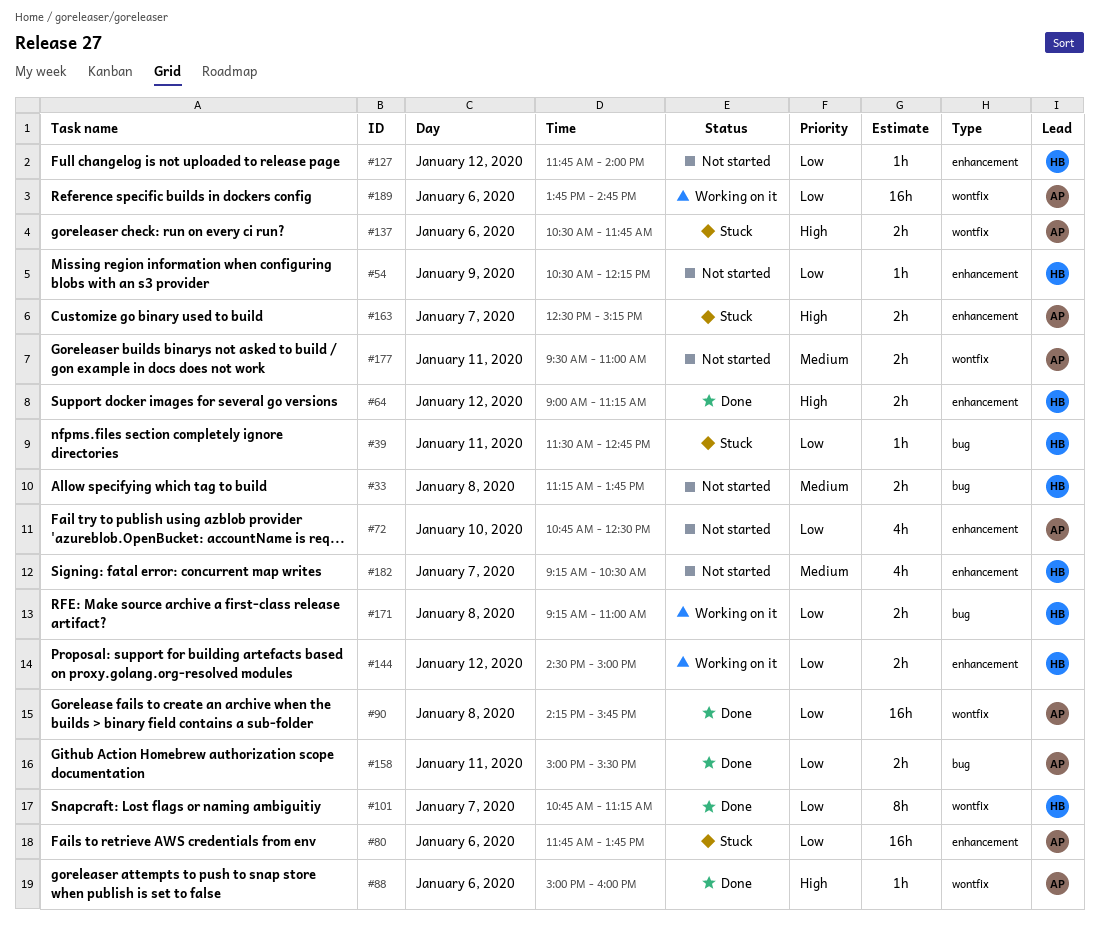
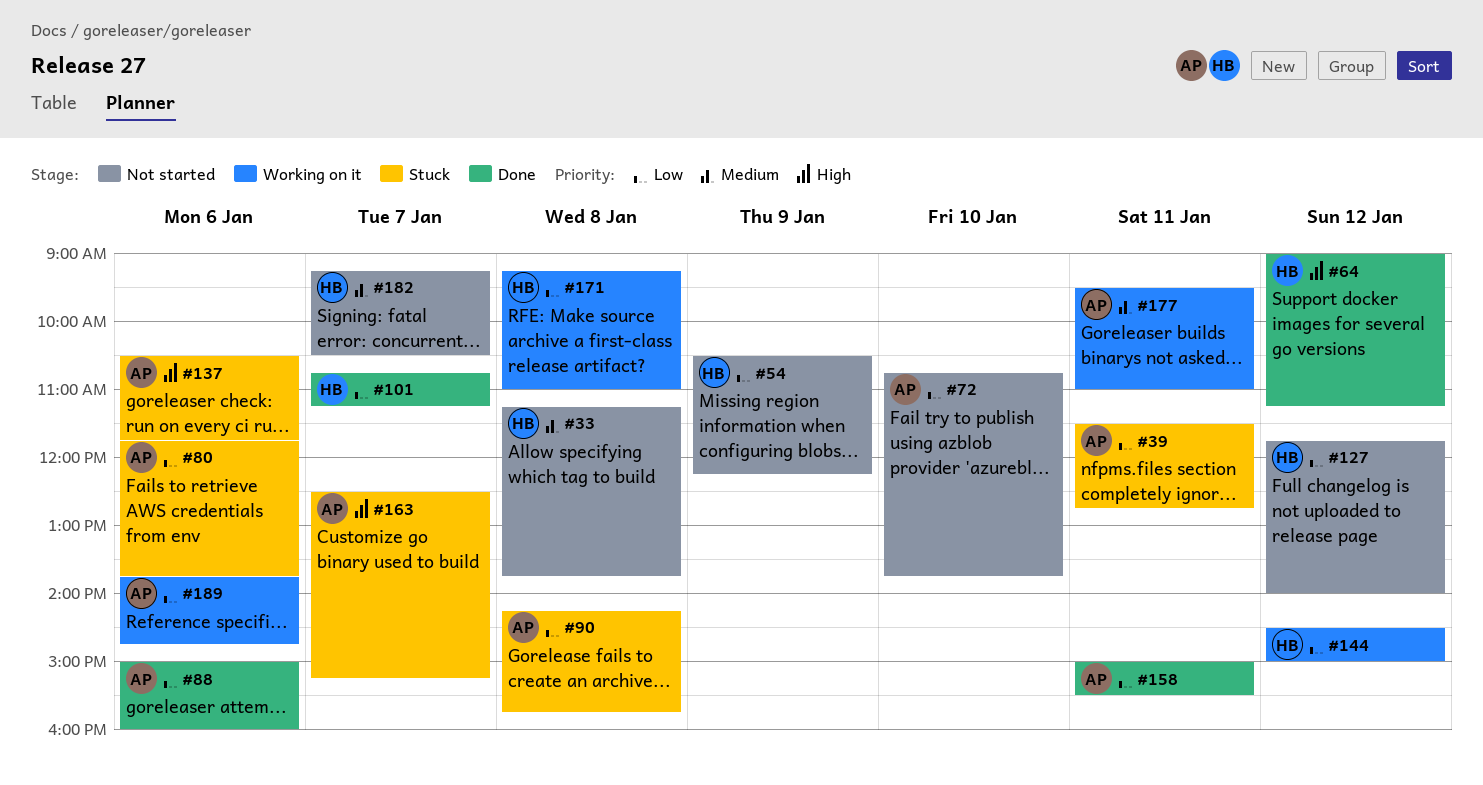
#39, owner: HB -> AP
#72, ends: 12:30 -> 13:45
#88, priority: High -> Low
#90, status: Done -> Stuck
#177, status: Not started -> Working on it

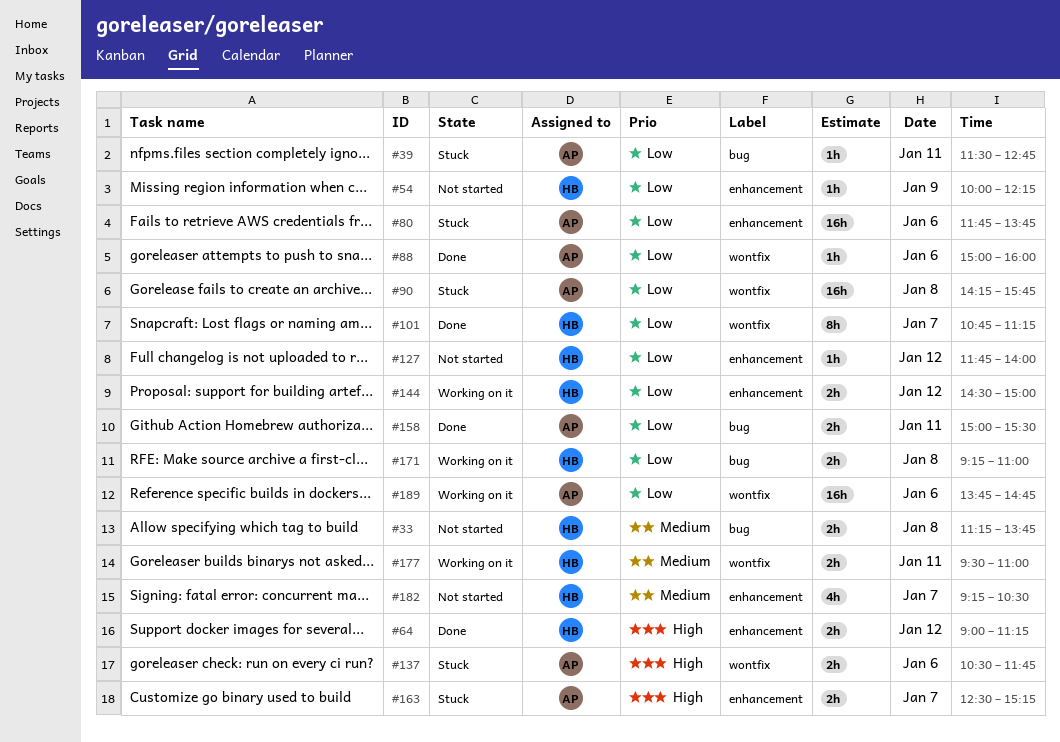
#54, begins: 10:30 -> 10:00
#72: present -> none
#177, owner: AP -> HB

